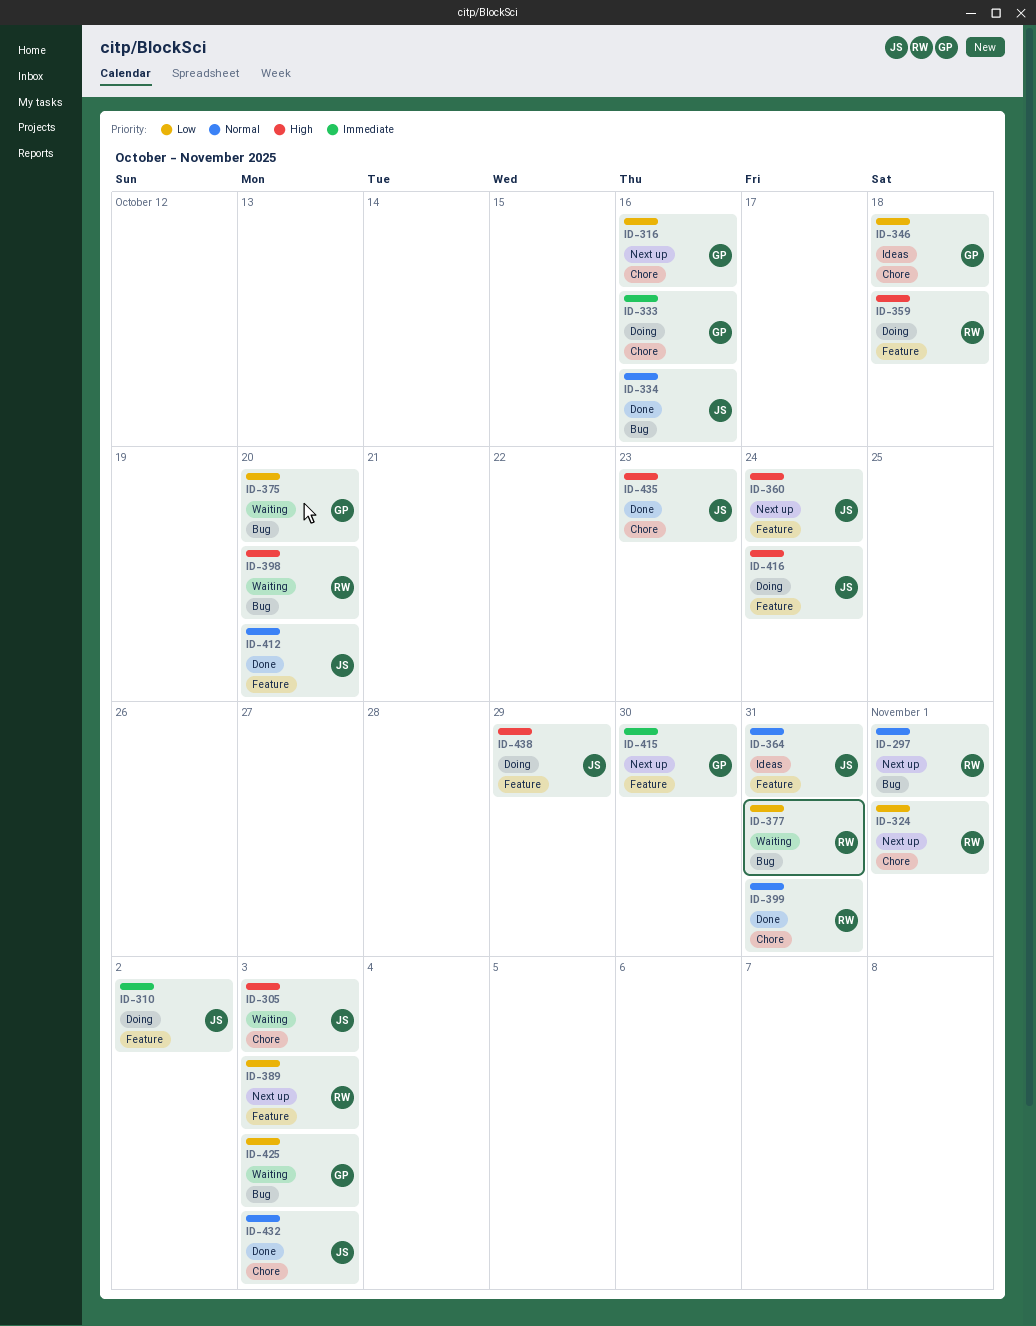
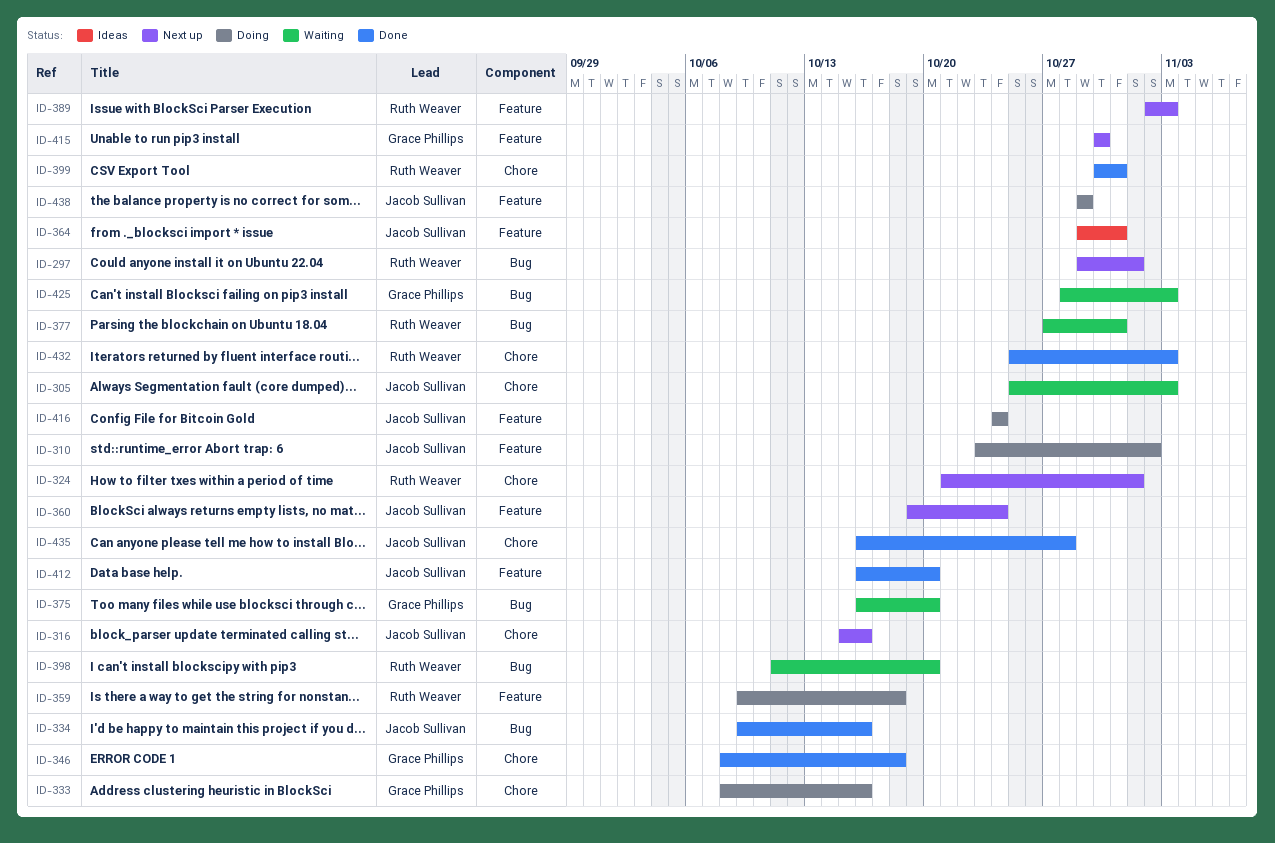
ID-316, owner: Grace Phillips -> Jacob Sullivan
ID-346, status: Ideas -> Done
ID-432, owner: Jacob Sullivan -> Ruth Weaver
ID-435, due: Oct 23 -> Oct 28

